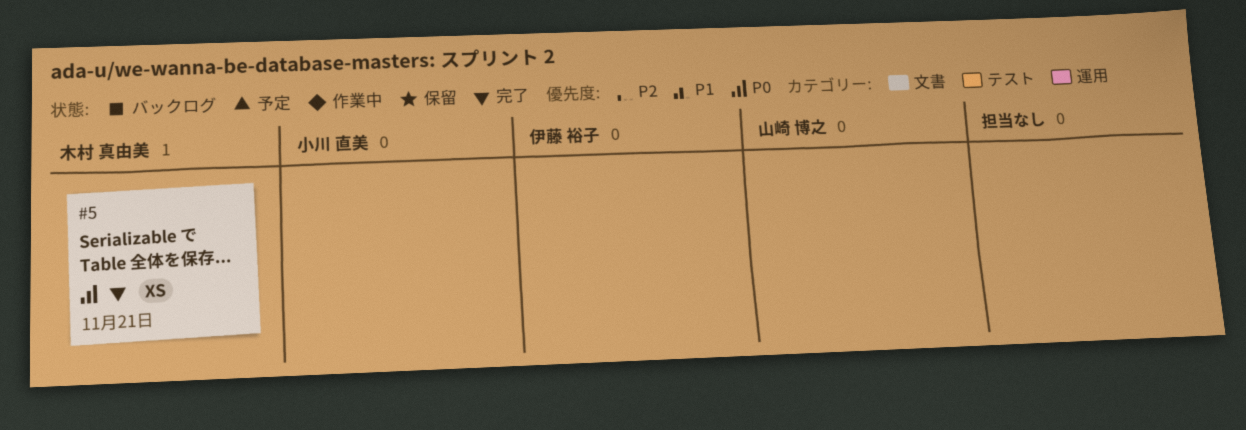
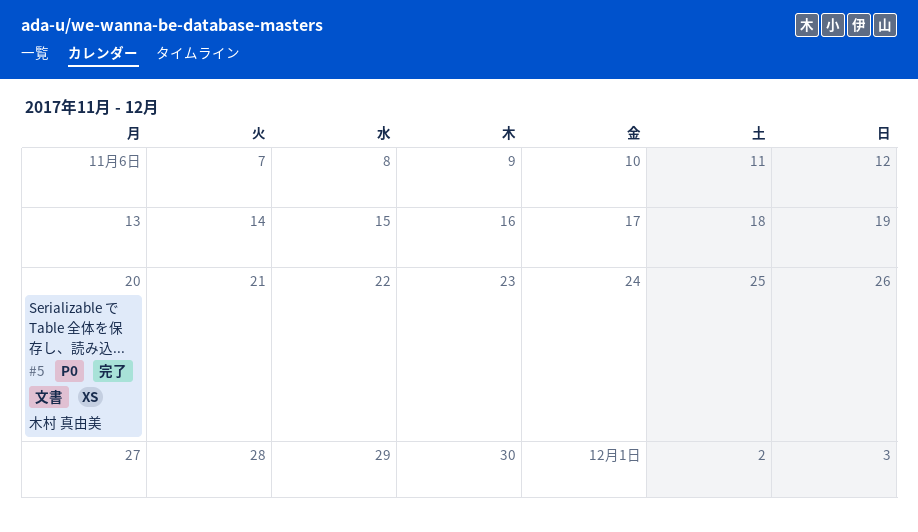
#5, due: Nov 21 -> Nov 20

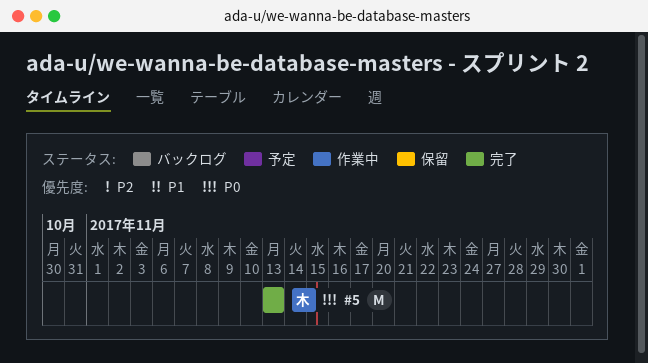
#5, estimate: XS -> M
#5, due: Nov 20 -> Nov 13

